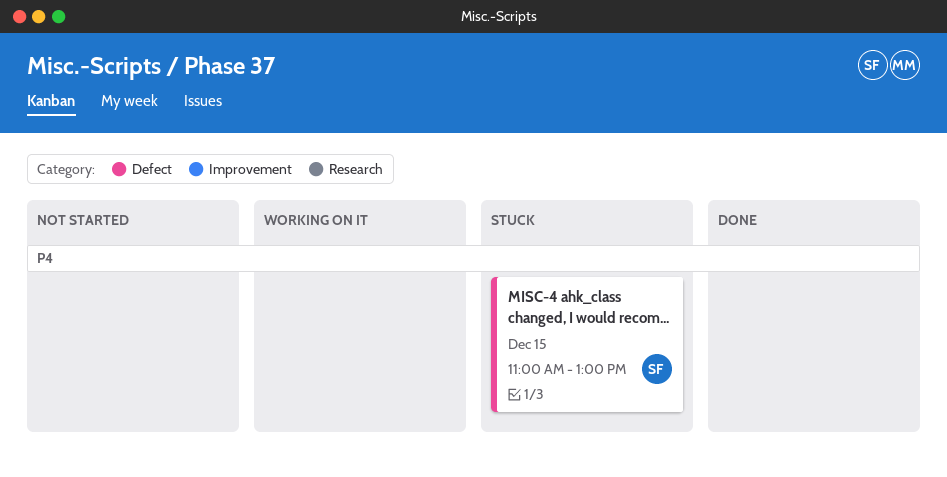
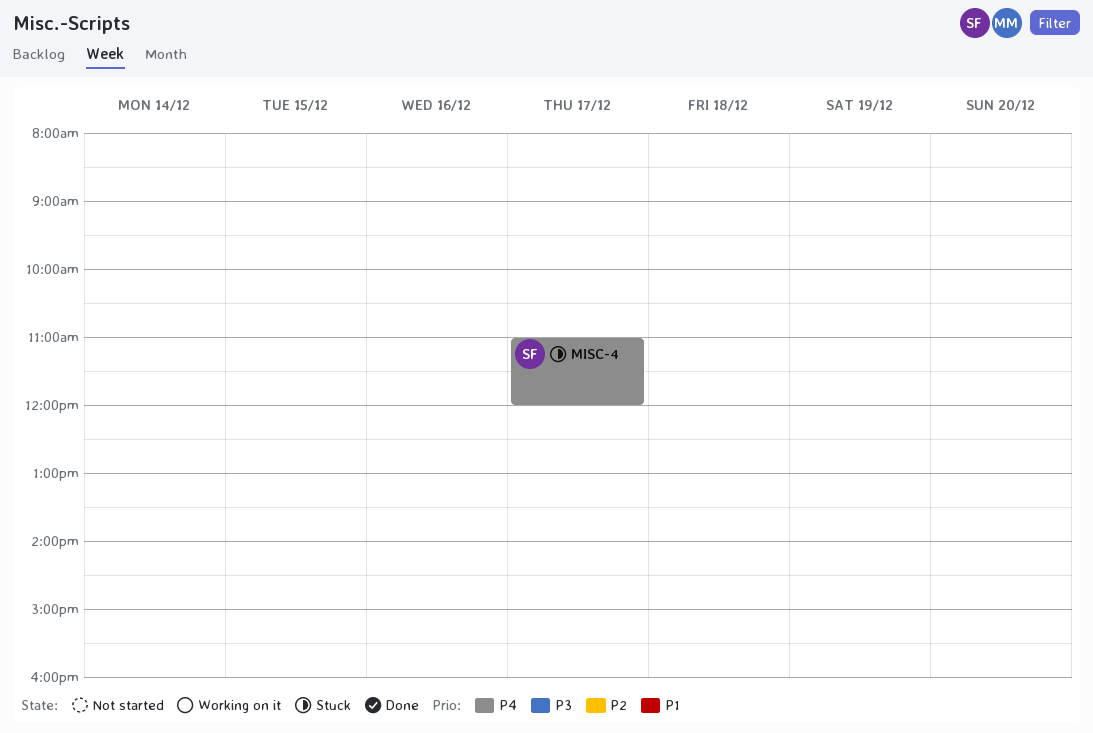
MISC-4, day: Dec 15 -> Dec 17
MISC-4, ends: 13:00 -> 12:00

